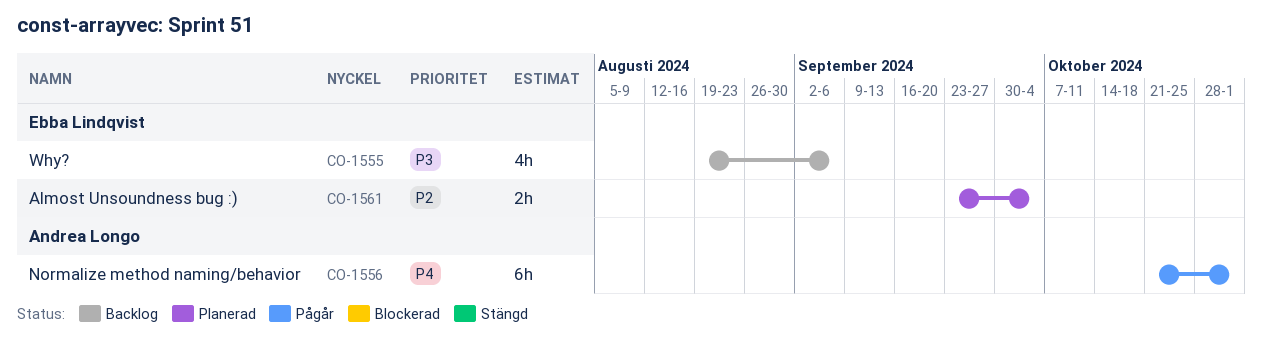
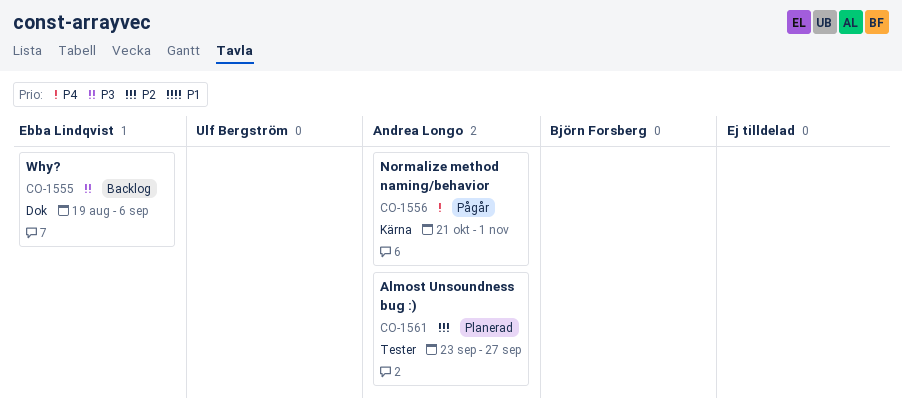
CO-1561, owner: Ebba Lindqvist -> Andrea Longo
CO-1561, due: Oct 4 -> Sep 27

